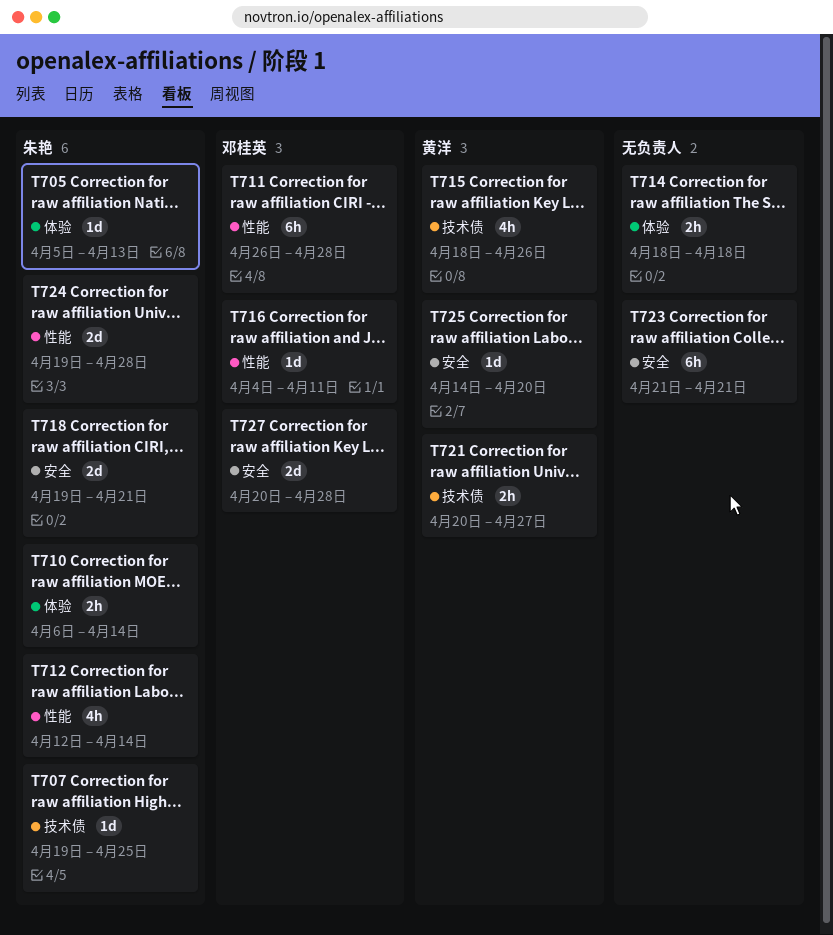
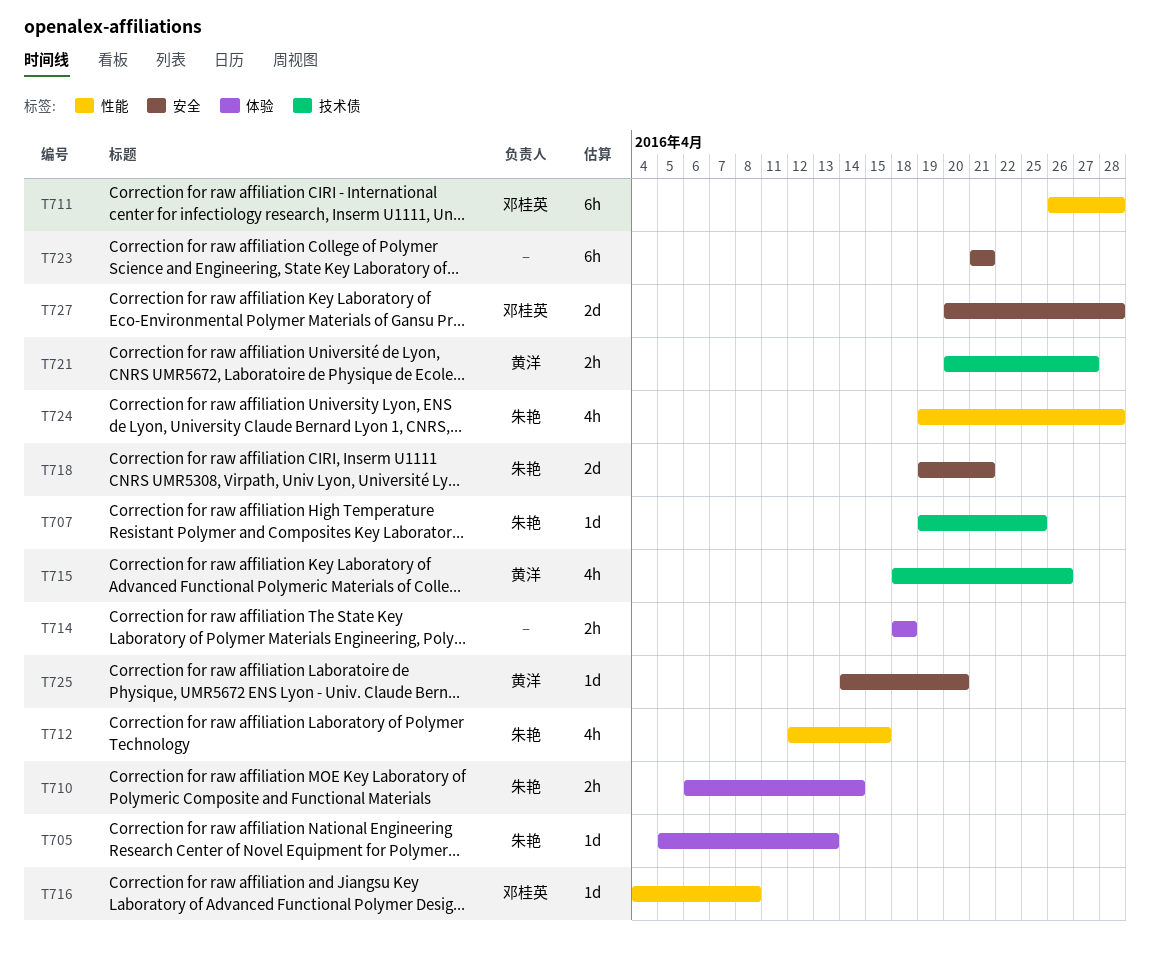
T712, due: Apr 14 -> Apr 15
T716, due: Apr 11 -> Apr 8
T724, estimate: 2d -> 4h

